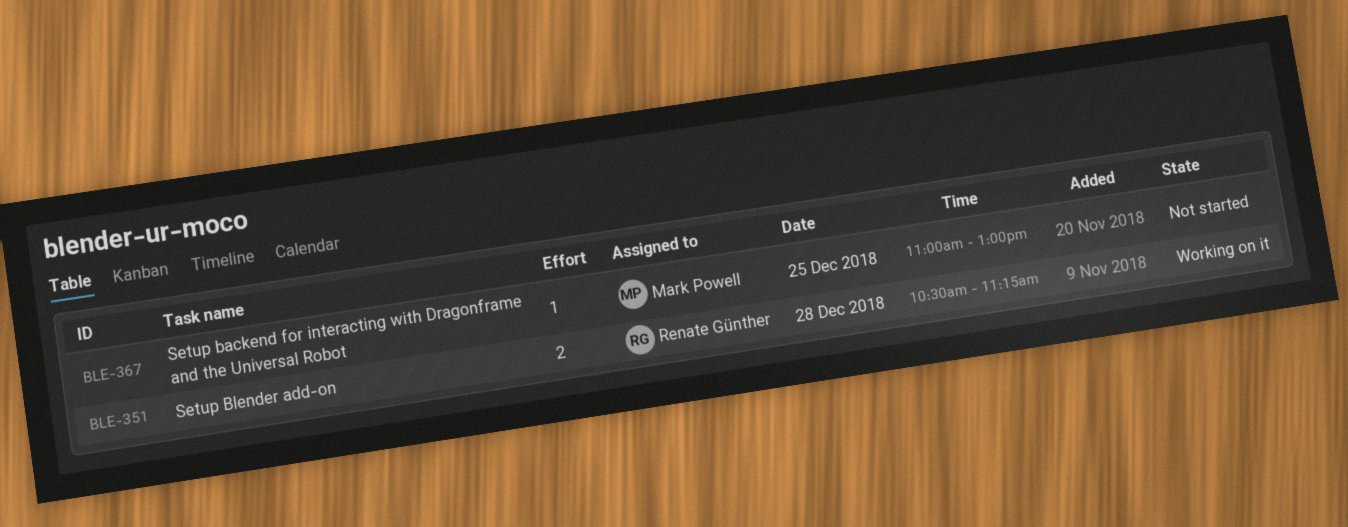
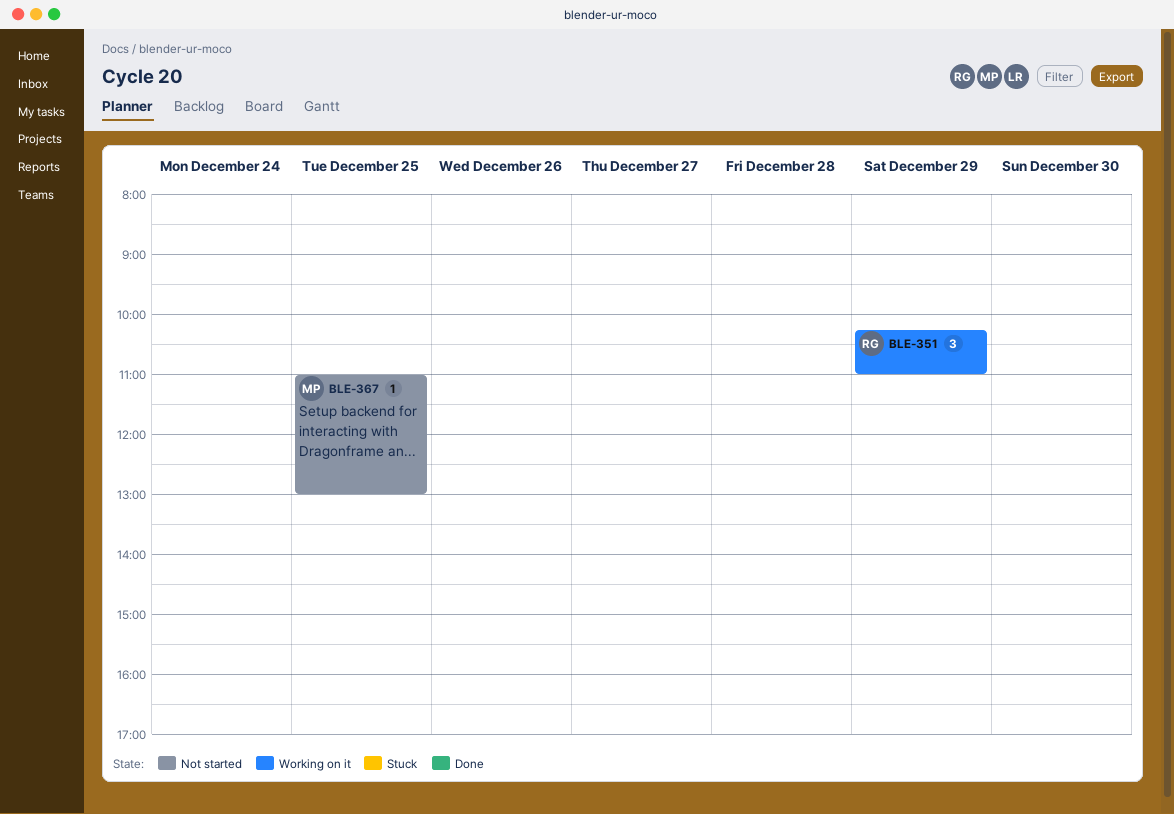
BLE-351, estimate: 2 -> 3
BLE-351, day: Dec 28 -> Dec 29
BLE-351, begins: 10:30 -> 10:15
BLE-351, ends: 11:15 -> 11:00

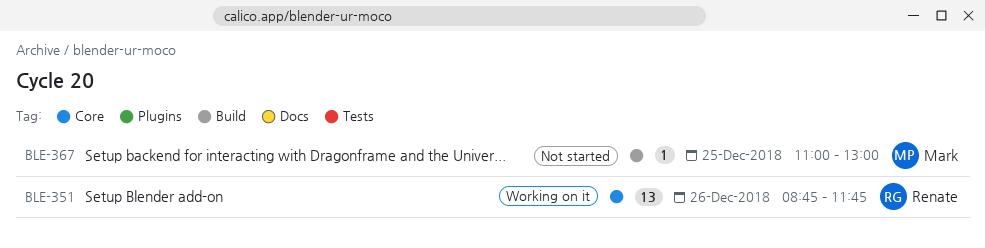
BLE-351, estimate: 3 -> 13
BLE-351, day: Dec 29 -> Dec 26
BLE-351, begins: 10:15 -> 08:45
BLE-351, ends: 11:00 -> 11:45

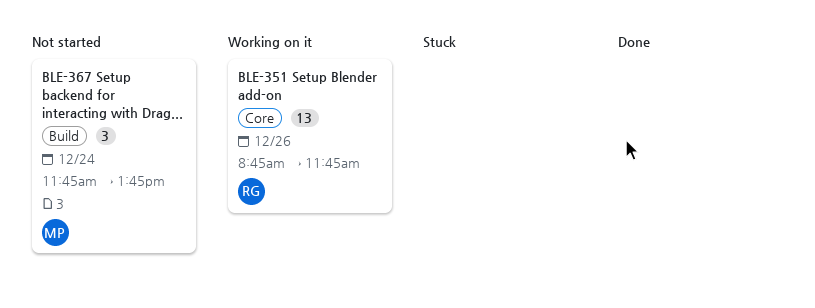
BLE-367, estimate: 1 -> 3
BLE-367, day: Dec 25 -> Dec 24
BLE-367, begins: 11:00 -> 11:45
BLE-367, ends: 13:00 -> 13:45

